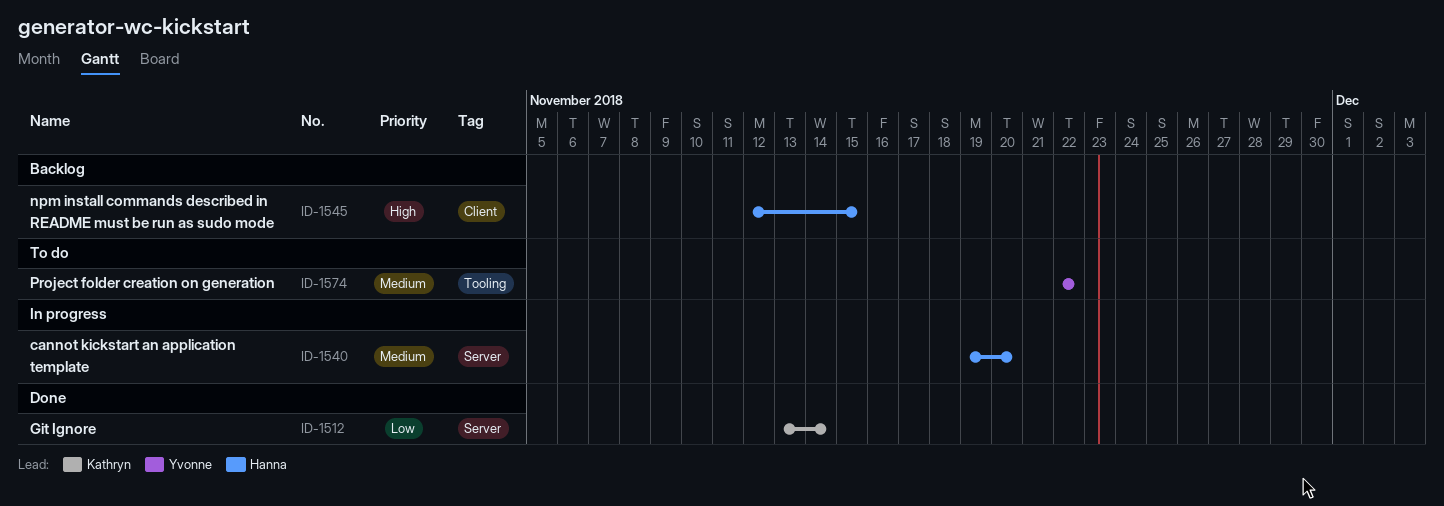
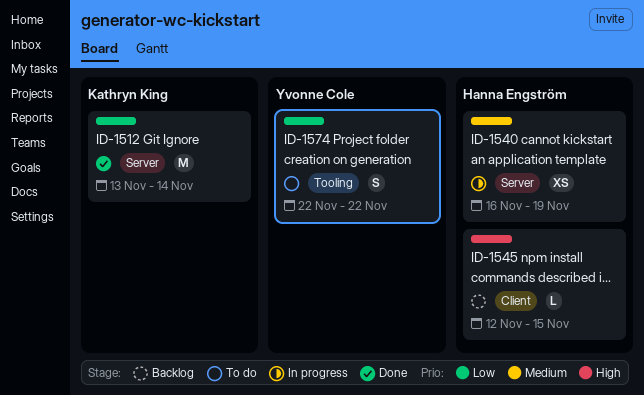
ID-1540, start: Nov 19 -> Nov 16
ID-1540, due: Nov 20 -> Nov 19
ID-1574, priority: Medium -> Low

